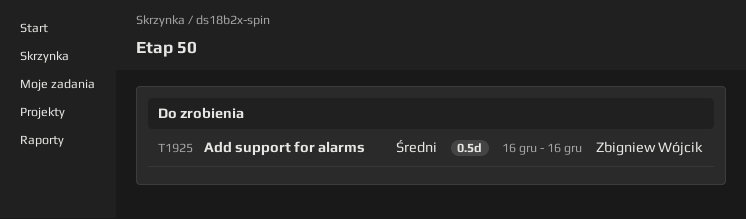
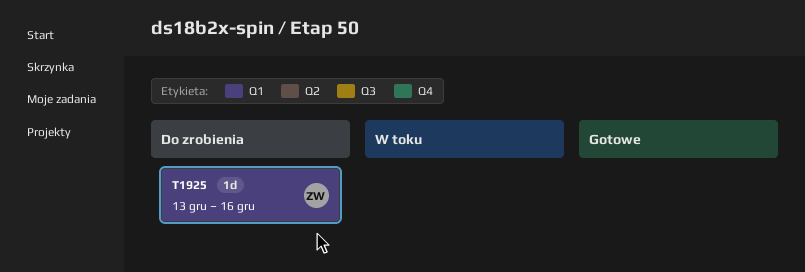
T1925, estimate: 0.5d -> 1d
T1925, start: Dec 16 -> Dec 13

